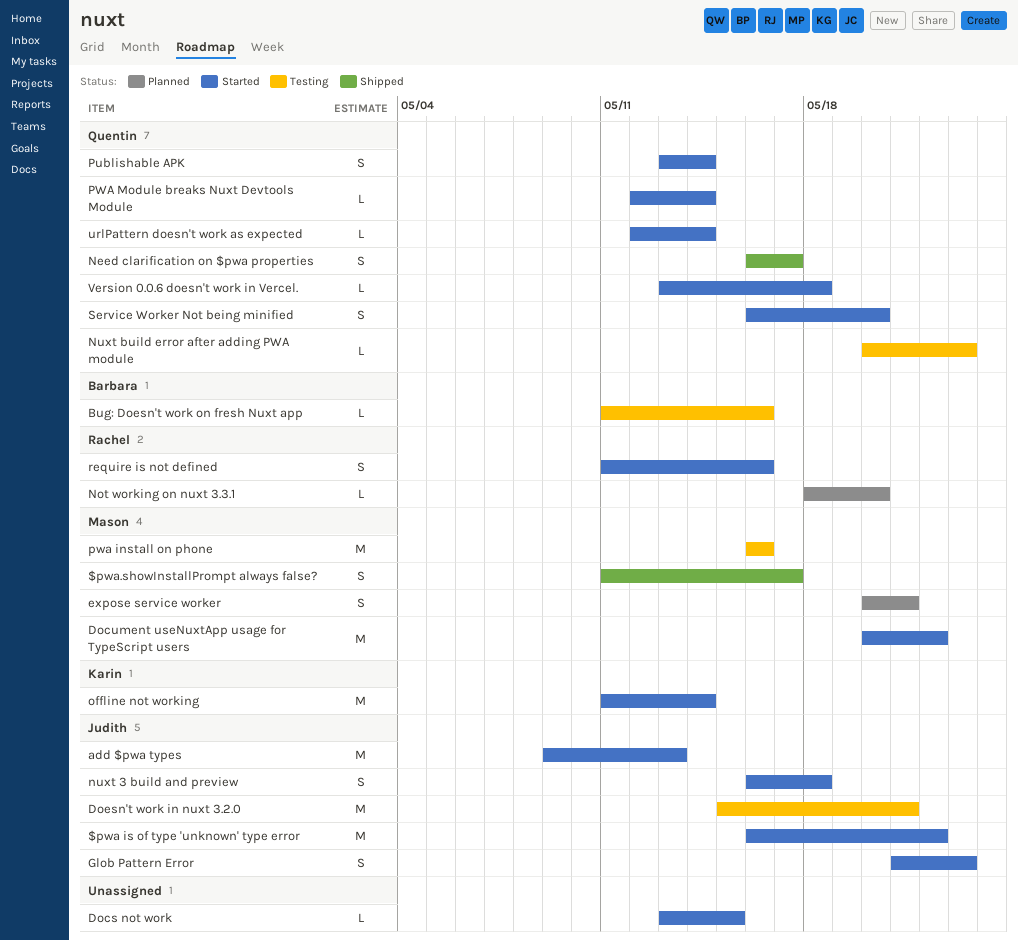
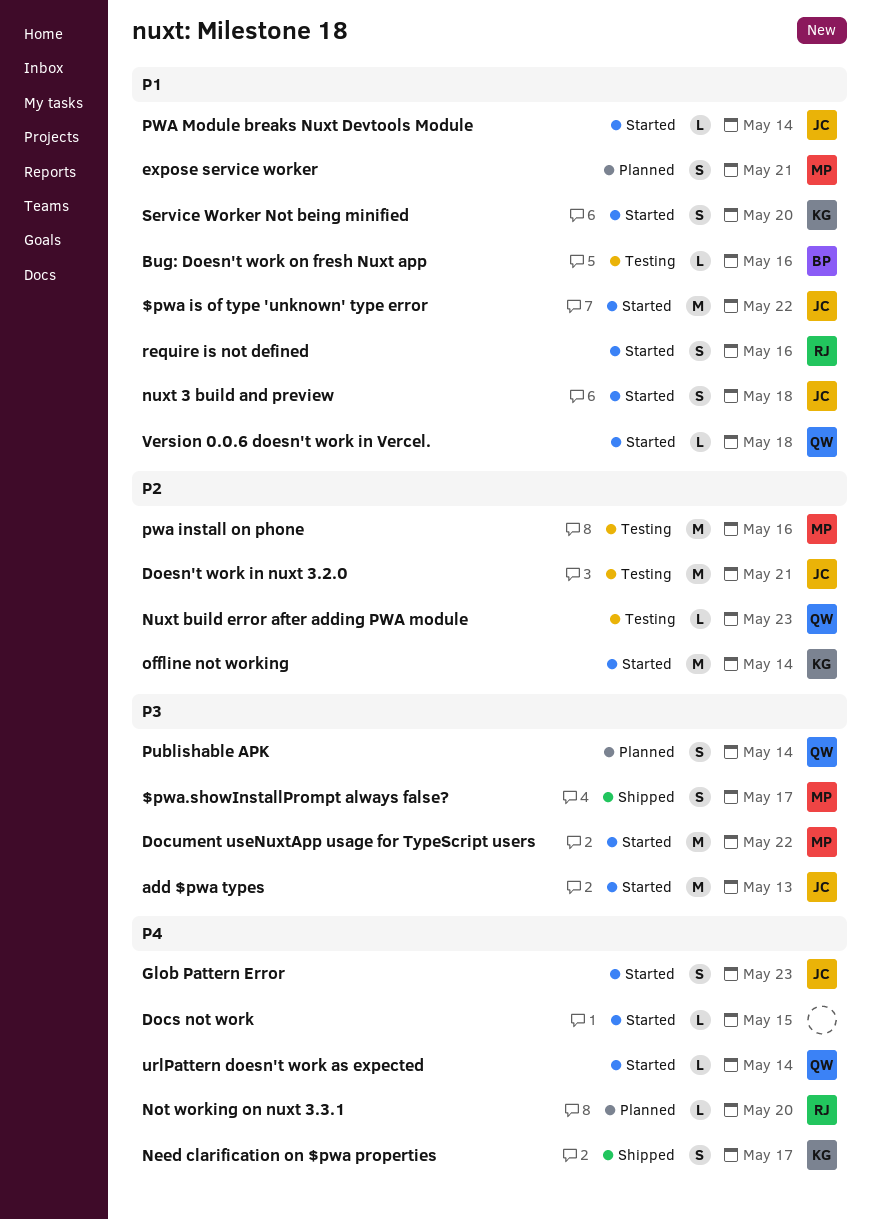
Need clarification on $pwa properties, owner: Quentin -> Karin
Publishable APK, status: Started -> Planned
PWA Module breaks Nuxt Devtools Module, owner: Quentin -> Judith
Service Worker Not being minified, owner: Quentin -> Karin

